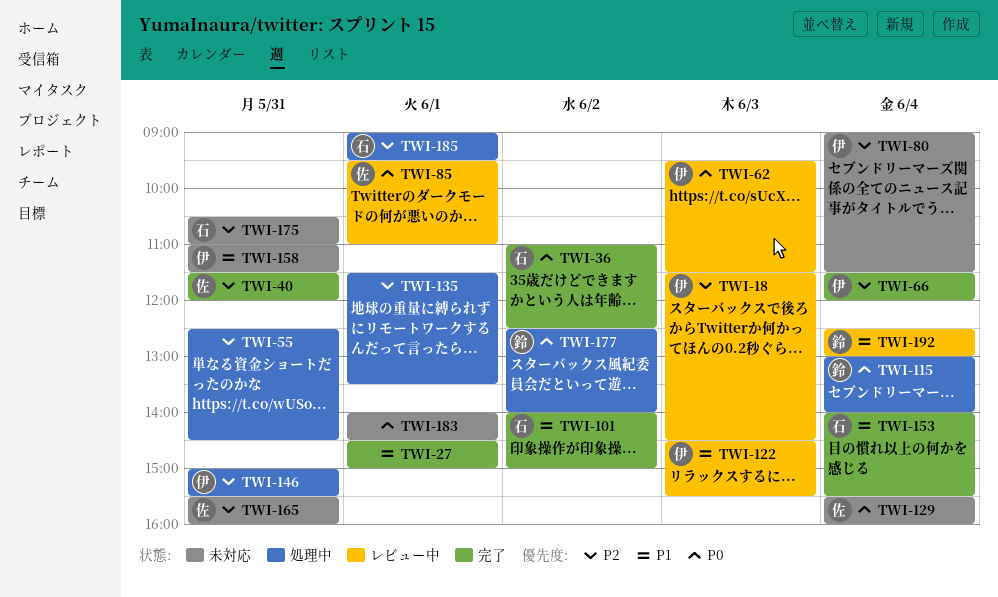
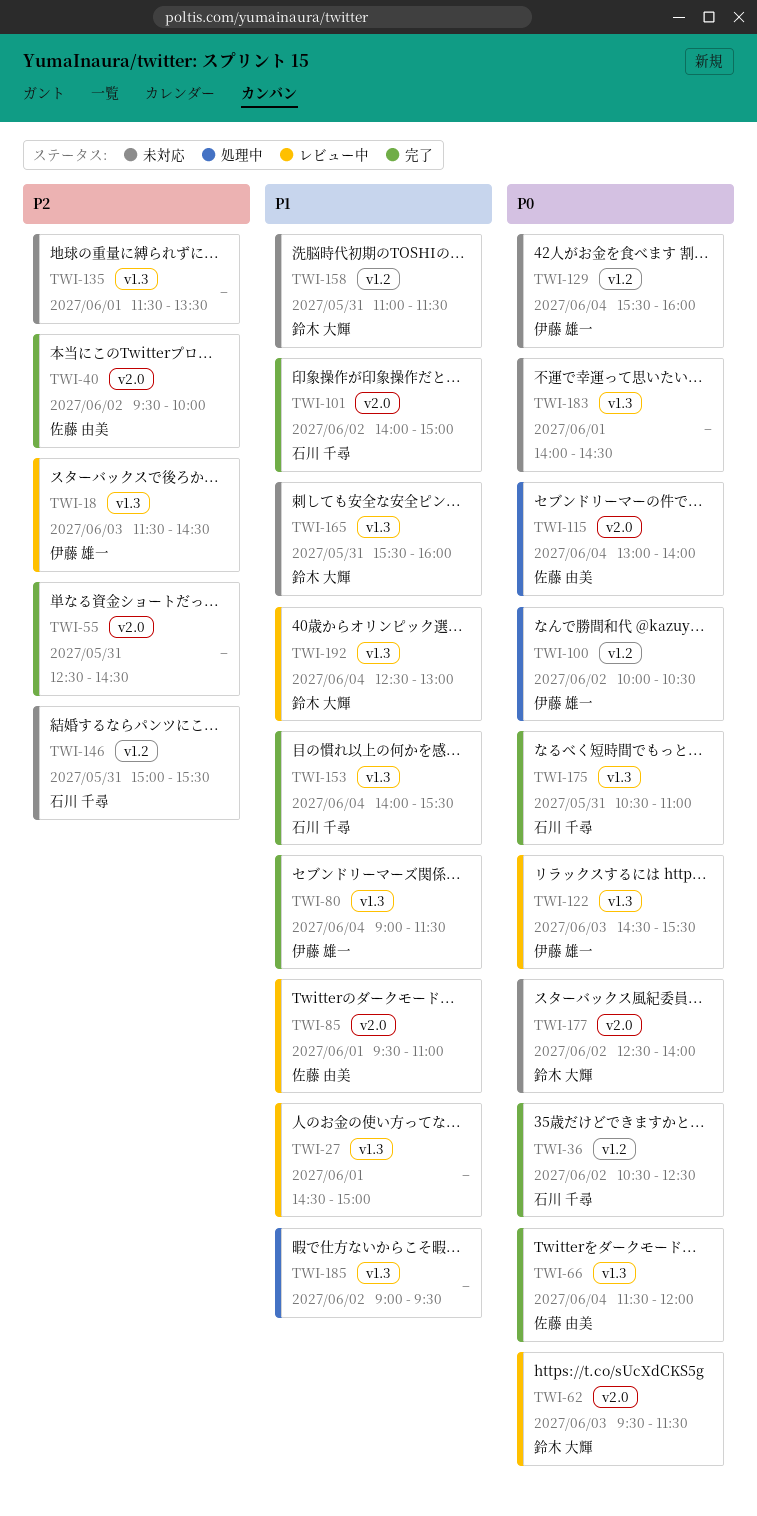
TWI-27, status: 完了 -> レビュー中
TWI-36, begins: 11:00 -> 10:30
TWI-40, day: May 31 -> Jun 2
TWI-40, begins: 11:30 -> 09:30
TWI-40, ends: 12:00 -> 10:00
TWI-55, status: 処理中 -> 完了
TWI-62, owner: 伊藤 雄一 -> 鈴木 大輝
TWI-66, owner: 伊藤 雄一 -> 佐藤 由美
TWI-66, priority: P2 -> P0
TWI-80, status: 未対応 -> 完了
TWI-80, priority: P2 -> P1
TWI-85, priority: P0 -> P1
TWI-100: none -> present
TWI-115, owner: 鈴木 大輝 -> 佐藤 由美
TWI-122, priority: P1 -> P0
TWI-129, owner: 佐藤 由美 -> 伊藤 雄一
TWI-135, status: 処理中 -> 未対応
TWI-146, status: 処理中 -> 未対応
TWI-146, owner: 伊藤 雄一 -> 石川 千尋
TWI-158, owner: 伊藤 雄一 -> 鈴木 大輝
TWI-165, owner: 佐藤 由美 -> 鈴木 大輝
TWI-165, priority: P2 -> P1
TWI-175, status: 未対応 -> 完了
TWI-175, priority: P2 -> P0
TWI-177, status: 処理中 -> 未対応
TWI-185, owner: 石川 千尋 -> none
TWI-185, priority: P2 -> P1
TWI-185, day: Jun 1 -> Jun 2

